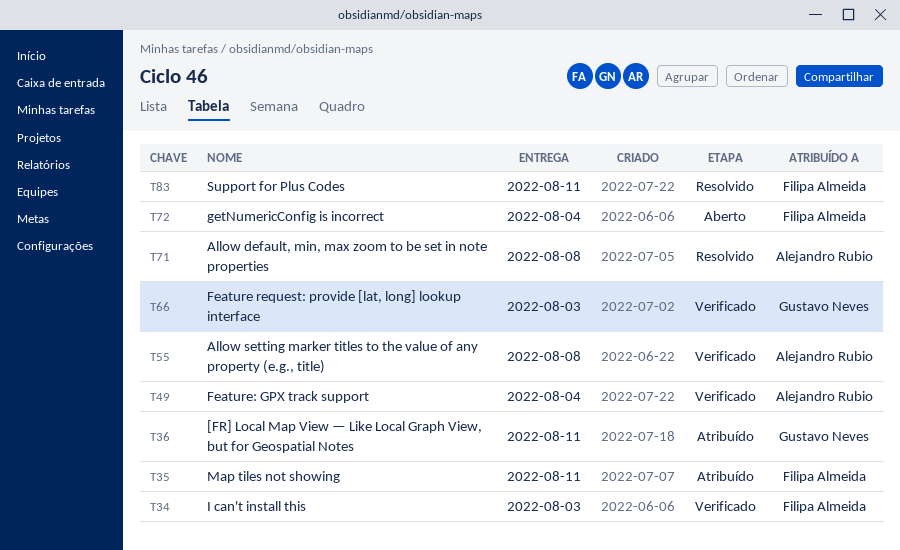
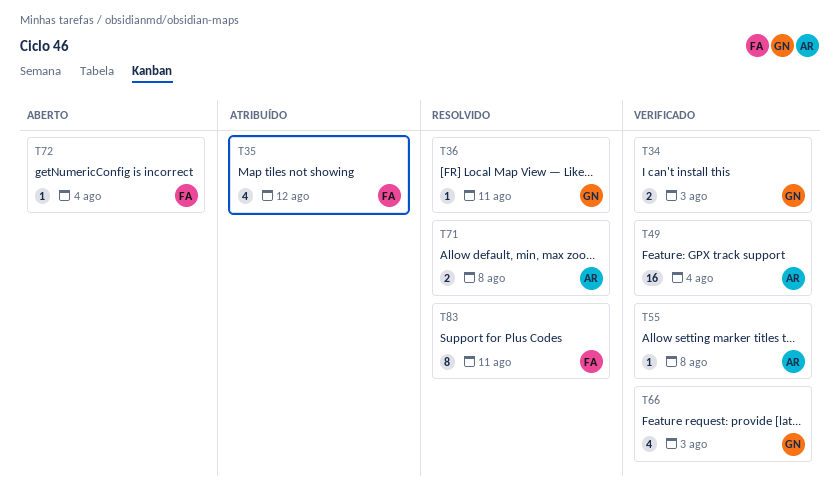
T34, owner: Filipa Almeida -> Gustavo Neves
T35, due: Aug 11 -> Aug 12
T36, status: Atribuído -> Resolvido

